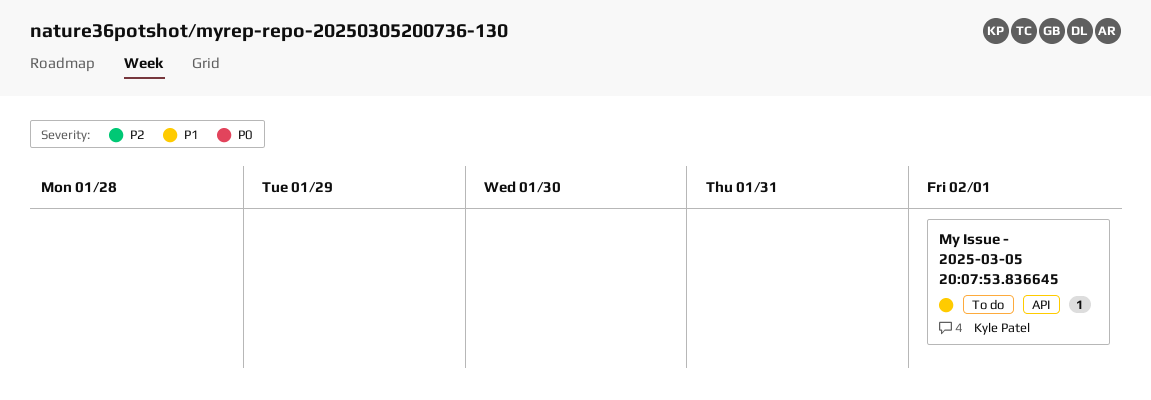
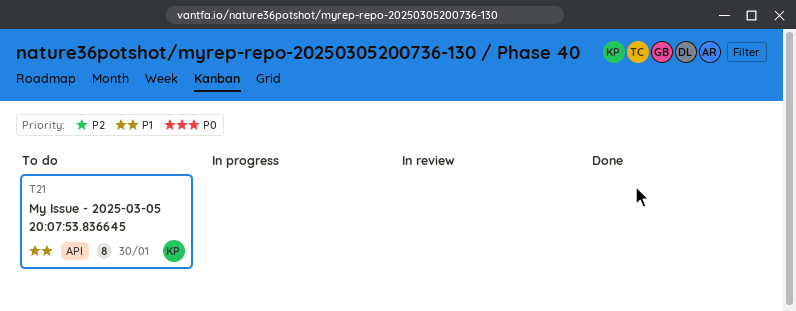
My Issue - 2025-03-05 20:07:53.836645, estimate: 1 -> 8
My Issue - 2025-03-05 20:07:53.836645, due: Feb 1 -> Jan 30

